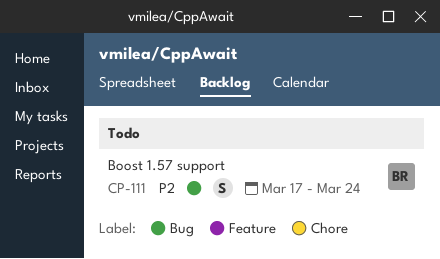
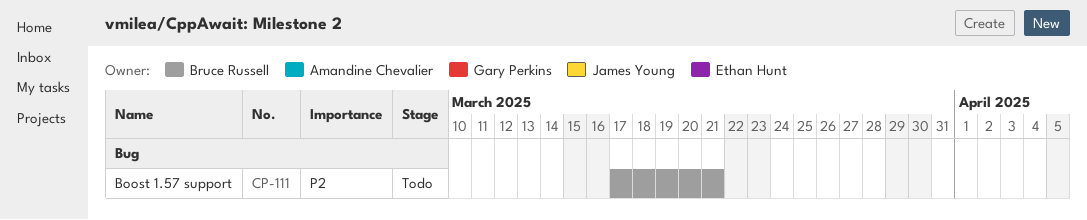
CP-111, due: Mar 24 -> Mar 21

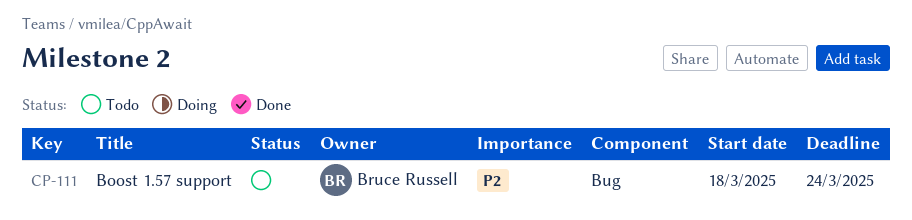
CP-111, start: Mar 17 -> Mar 18
CP-111, due: Mar 21 -> Mar 24

